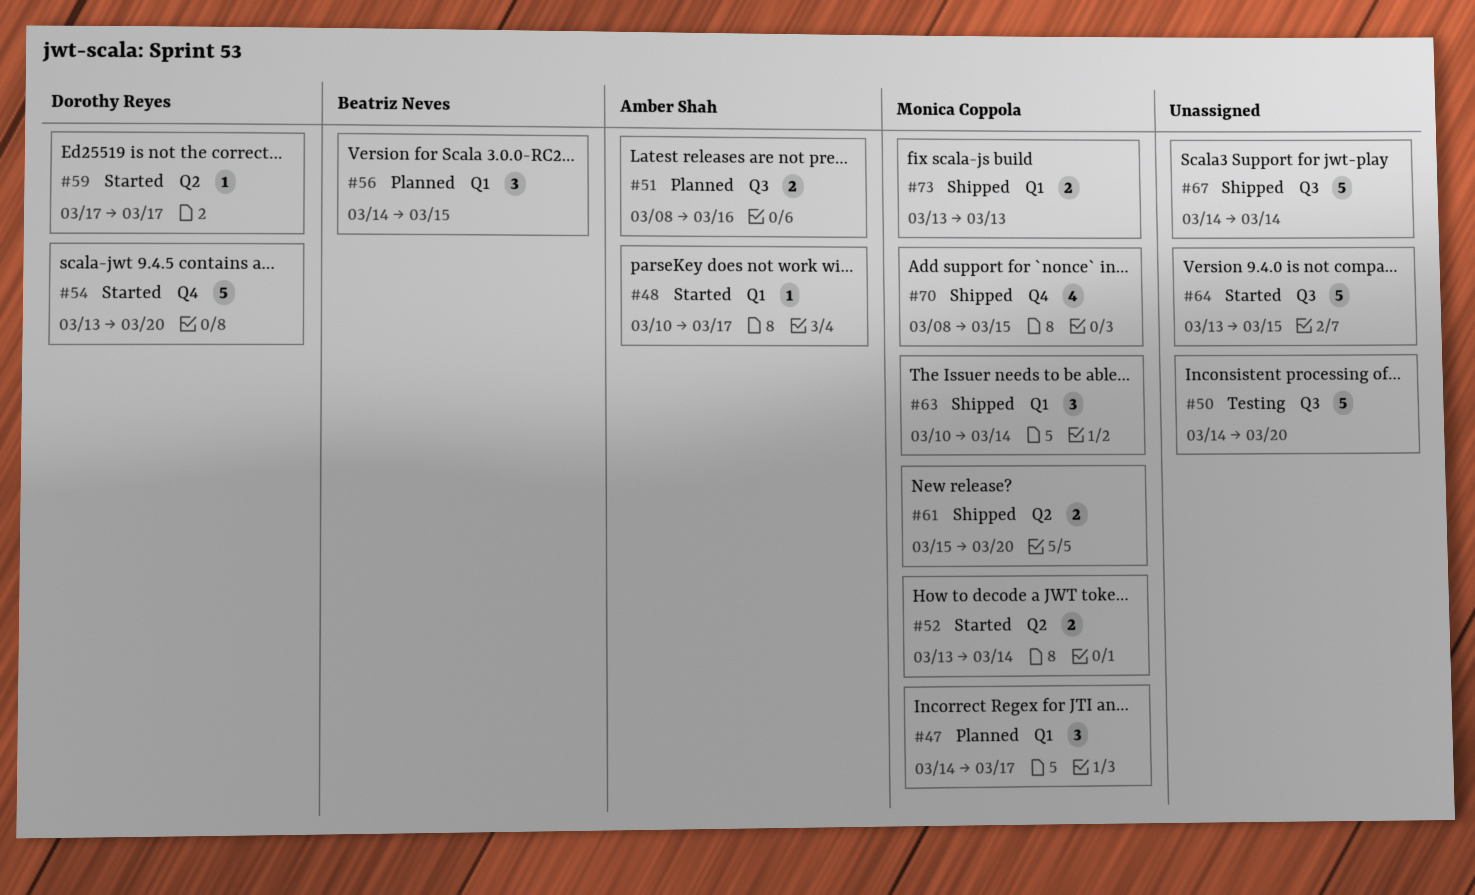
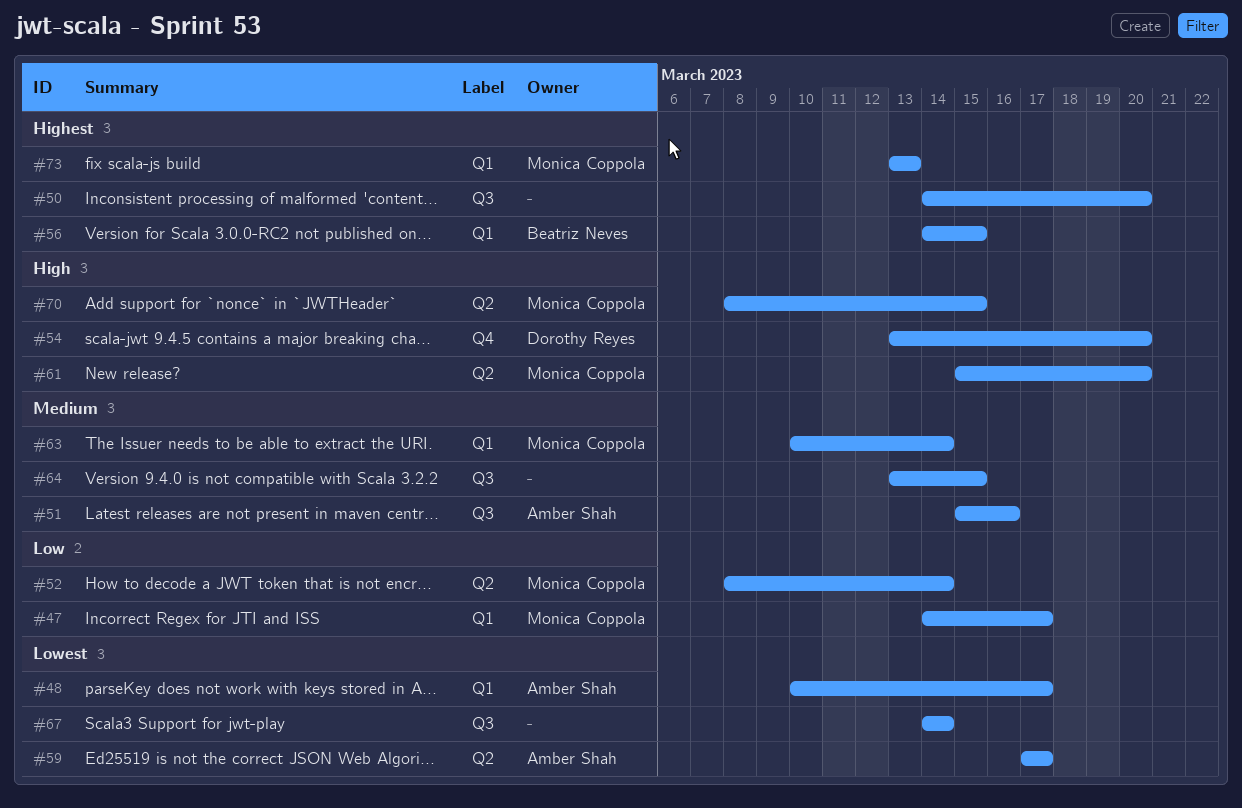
#51, start: Mar 8 -> Mar 15
#52, start: Mar 13 -> Mar 8
#59, owner: Dorothy Reyes -> Amber Shah
#70, label: Q4 -> Q2

